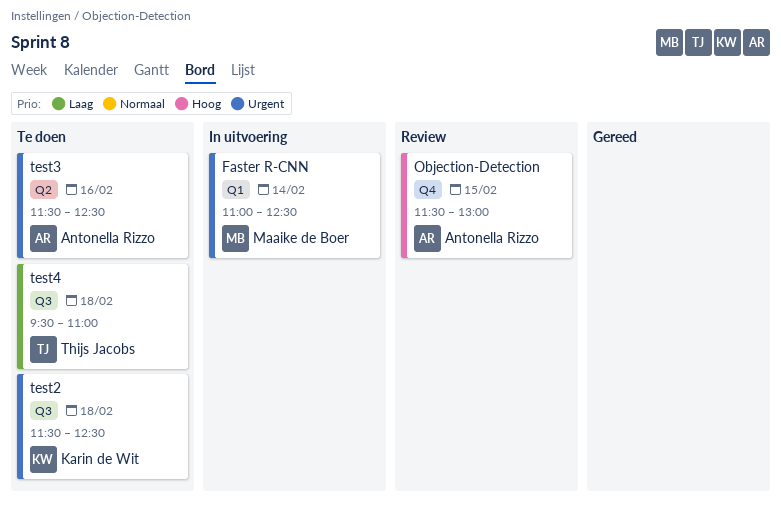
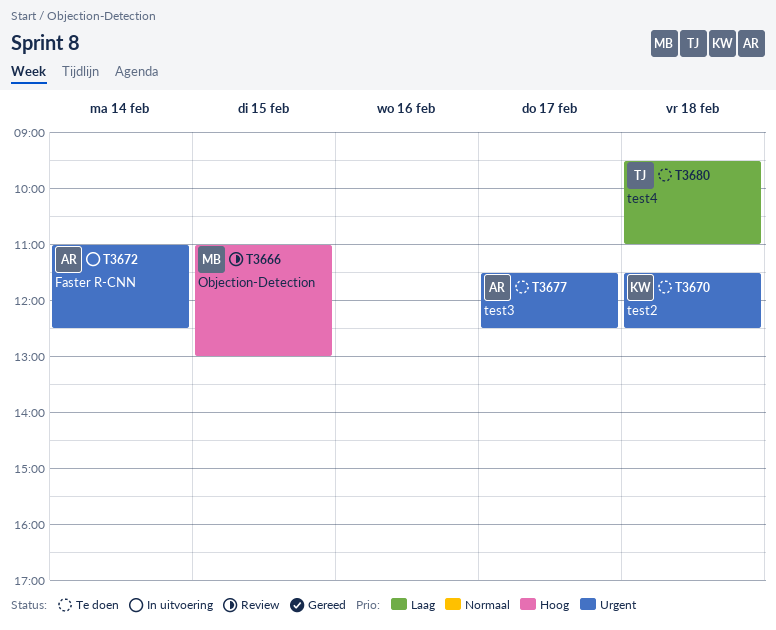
Faster R-CNN, owner: Maaike de Boer -> Antonella Rizzo
Objection-Detection, owner: Antonella Rizzo -> Maaike de Boer
Objection-Detection, begins: 11:30 -> 11:00
test3, day: Feb 16 -> Feb 17

